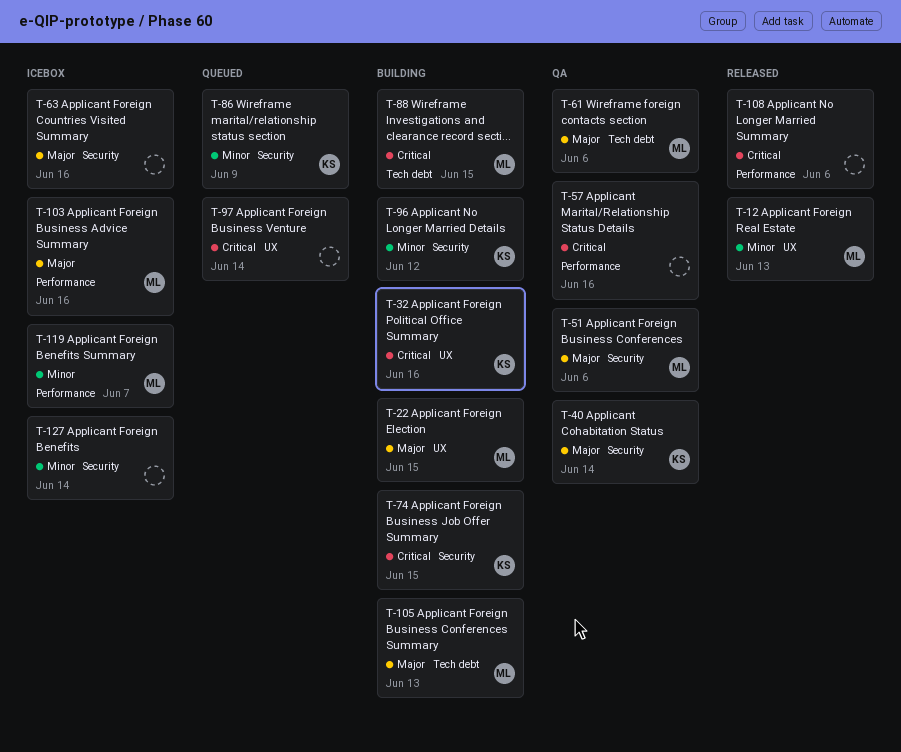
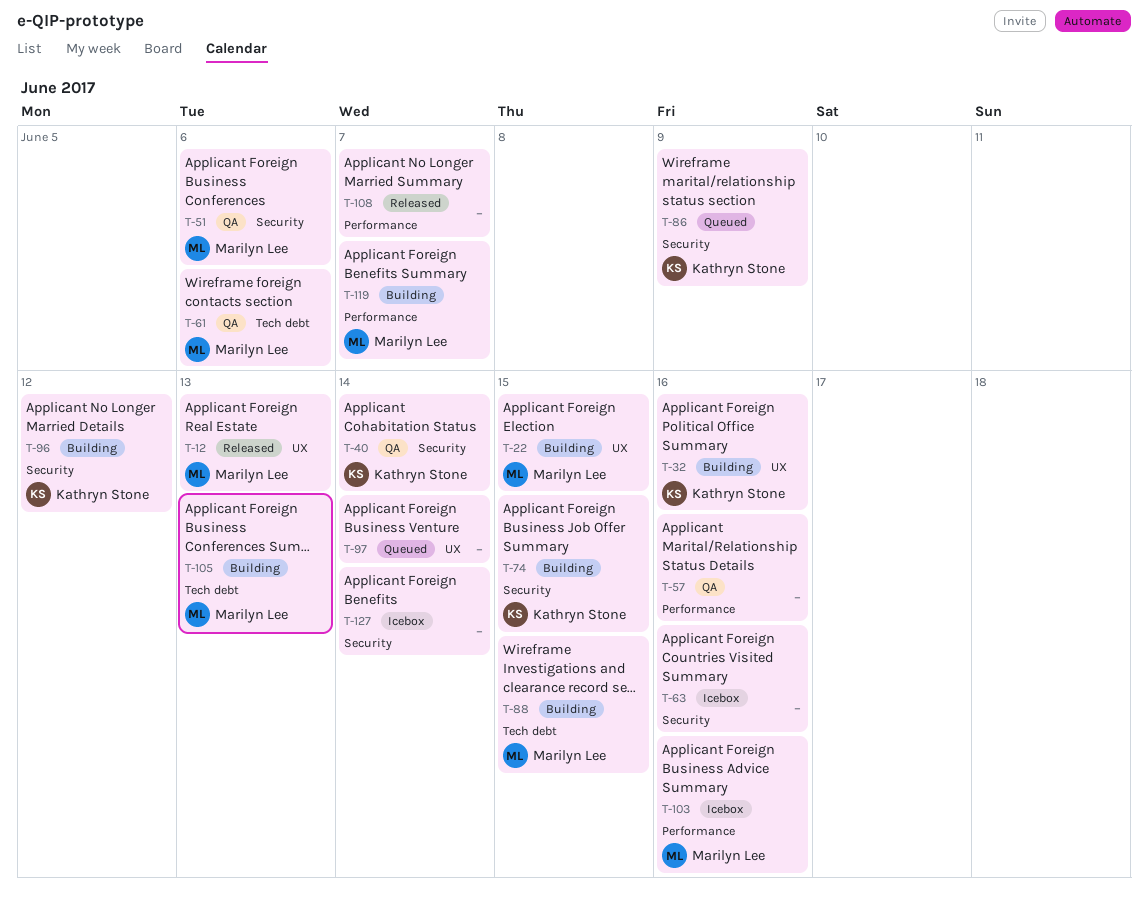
T-108, due: Jun 6 -> Jun 7
T-119, status: Icebox -> Building

